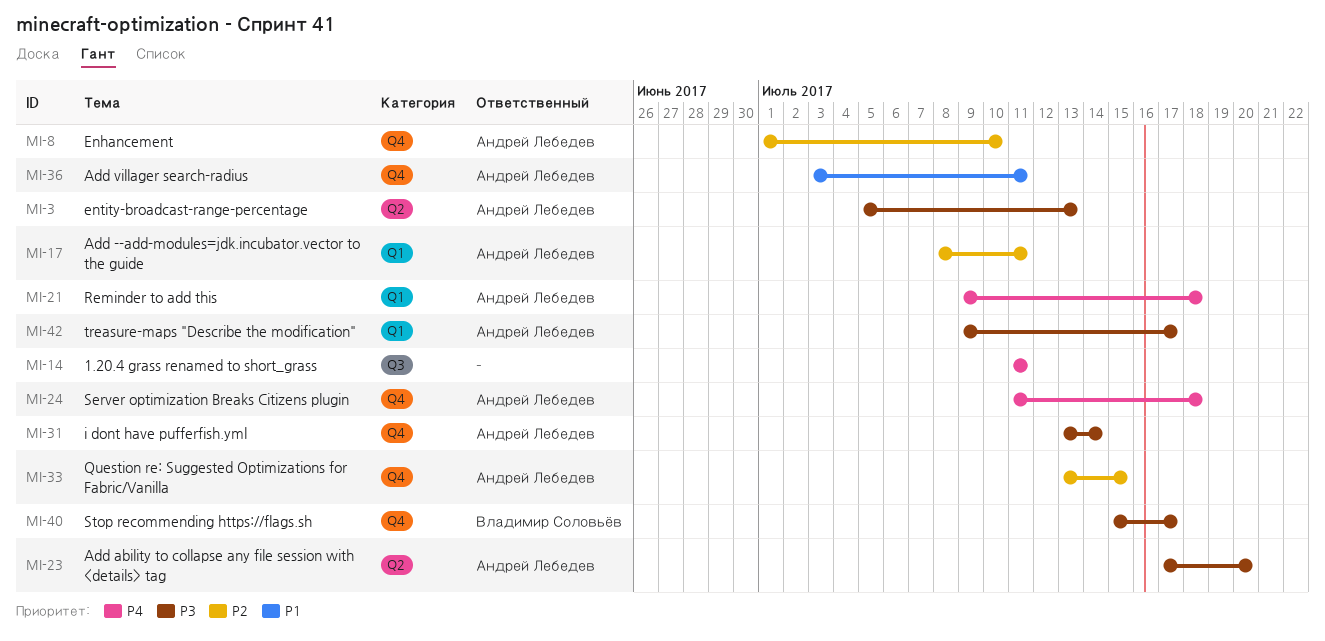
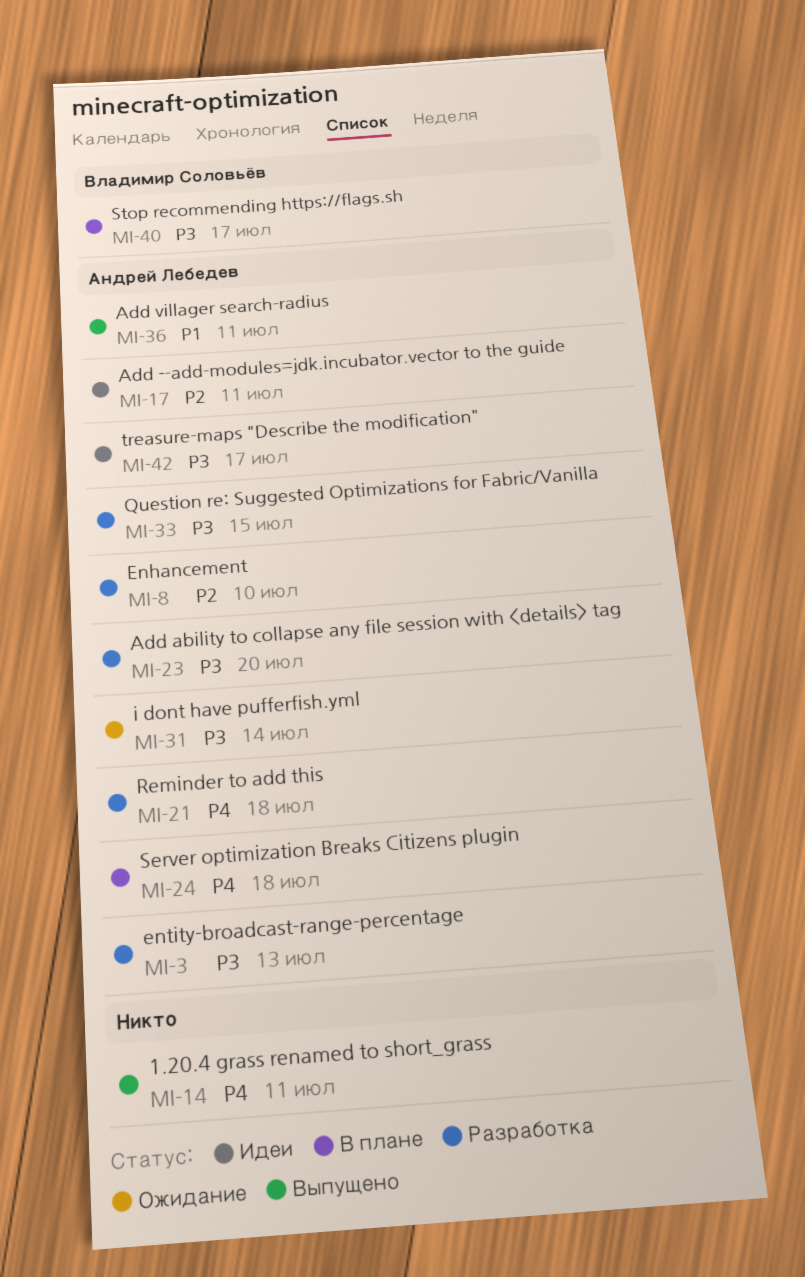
MI-33, priority: P2 -> P3

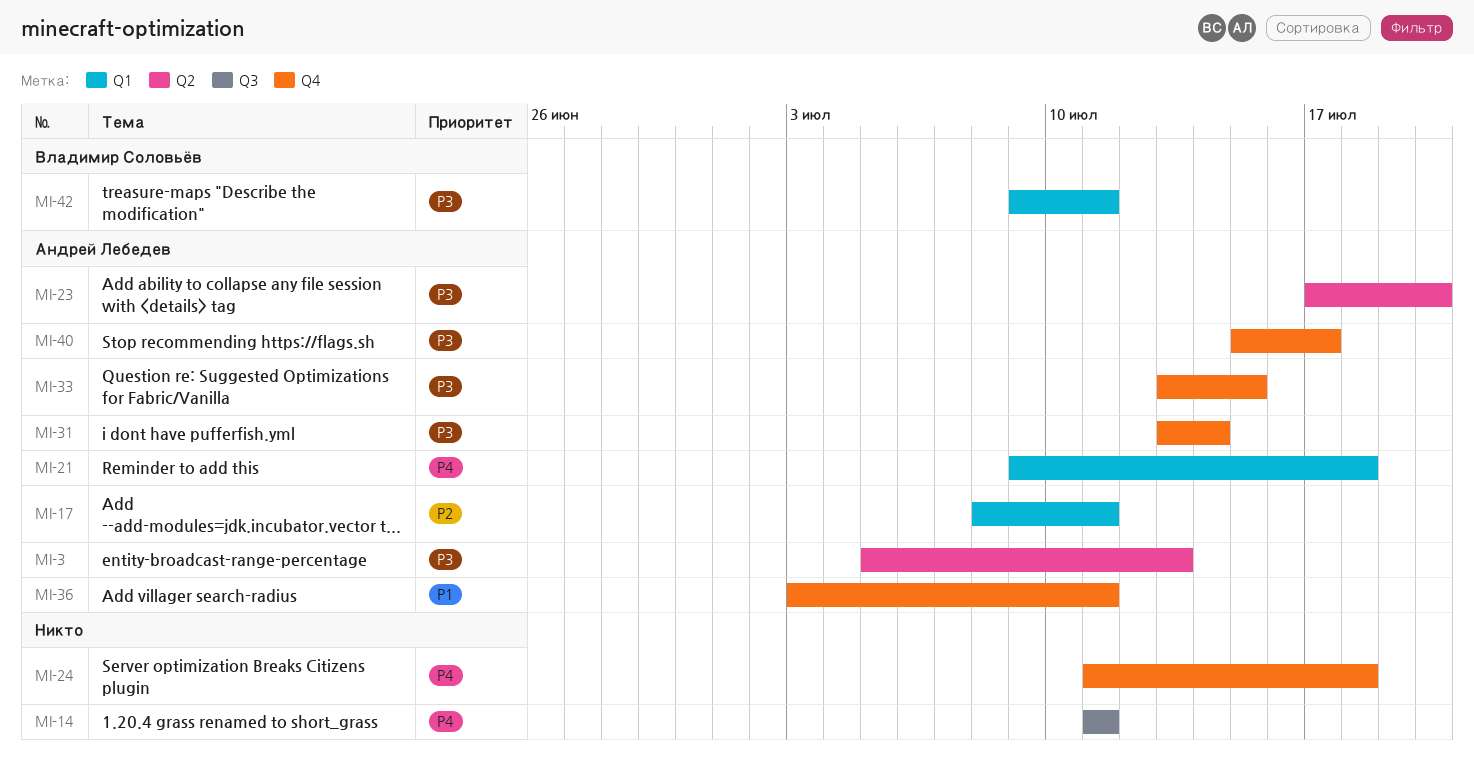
MI-8: present -> none
MI-24, owner: Андрей Лебедев -> none
MI-40, owner: Владимир Соловьёв -> Андрей Лебедев
MI-42, owner: Андрей Лебедев -> Владимир Соловьёв
MI-42, due: Jul 17 -> Jul 11

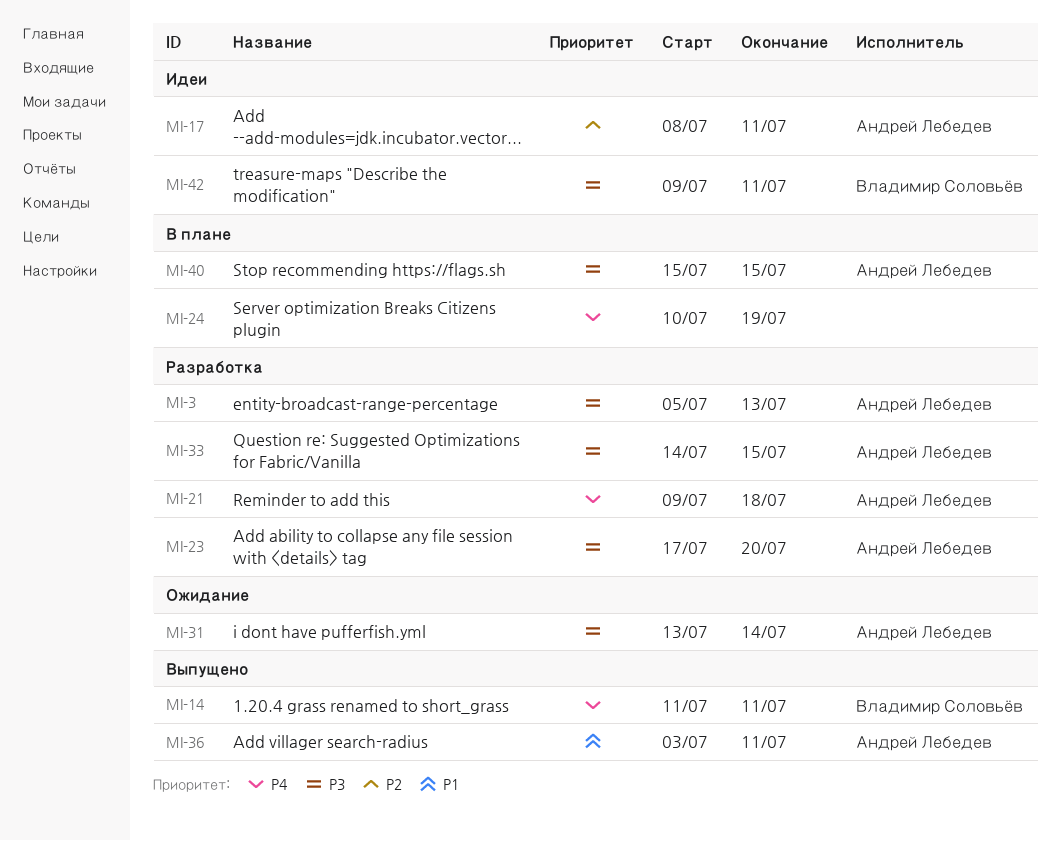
MI-14, owner: none -> Владимир Соловьёв
MI-24, start: Jul 11 -> Jul 10
MI-24, due: Jul 18 -> Jul 19
MI-33, start: Jul 13 -> Jul 14
MI-40, due: Jul 17 -> Jul 15

